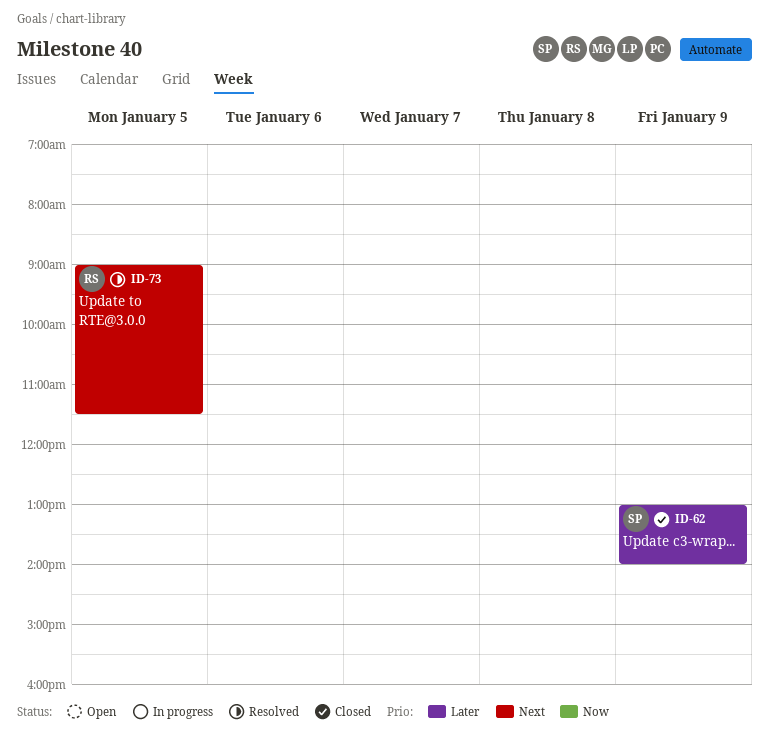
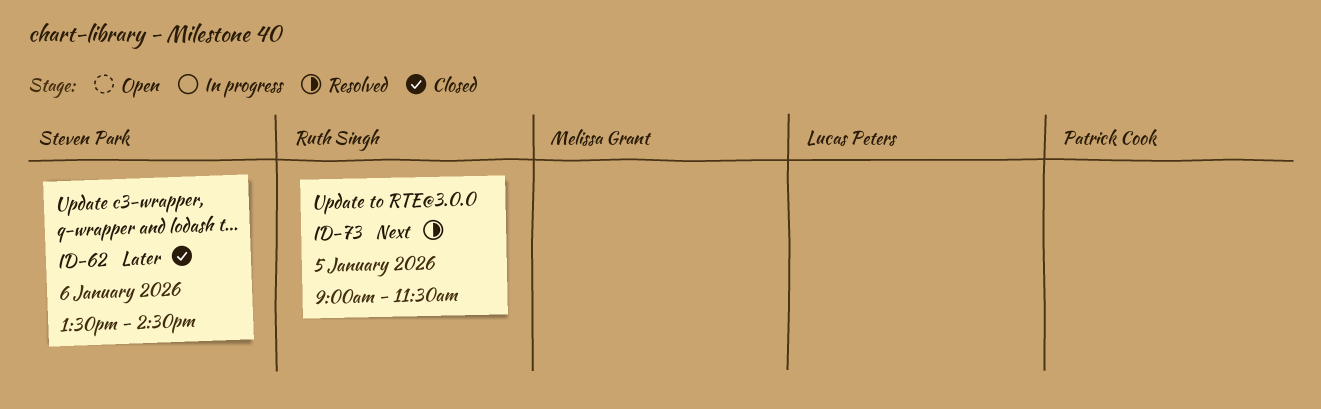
ID-62, day: Jan 9 -> Jan 6
ID-62, begins: 13:00 -> 13:30
ID-62, ends: 14:00 -> 14:30

